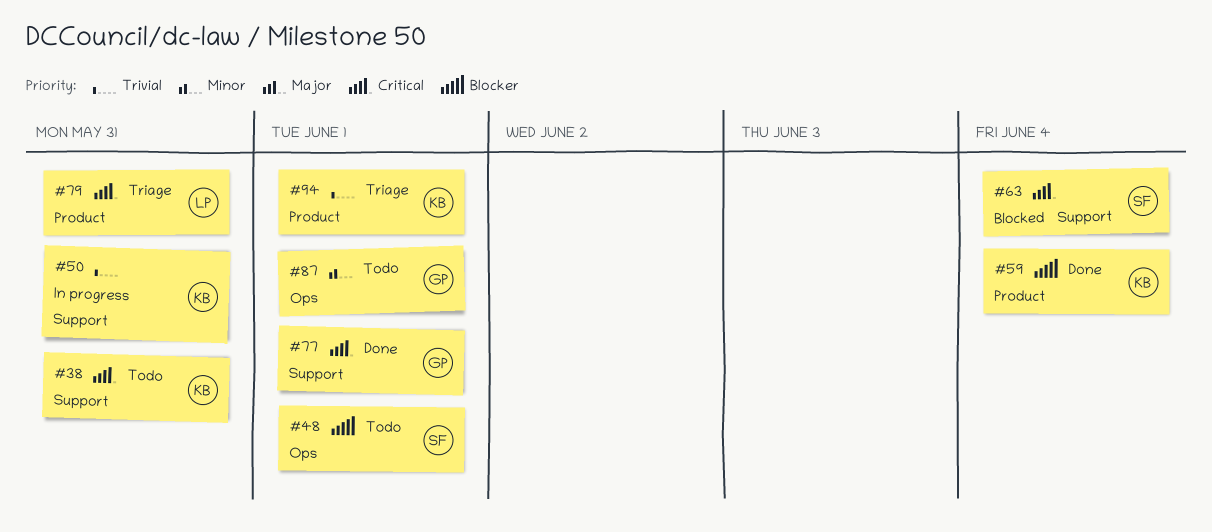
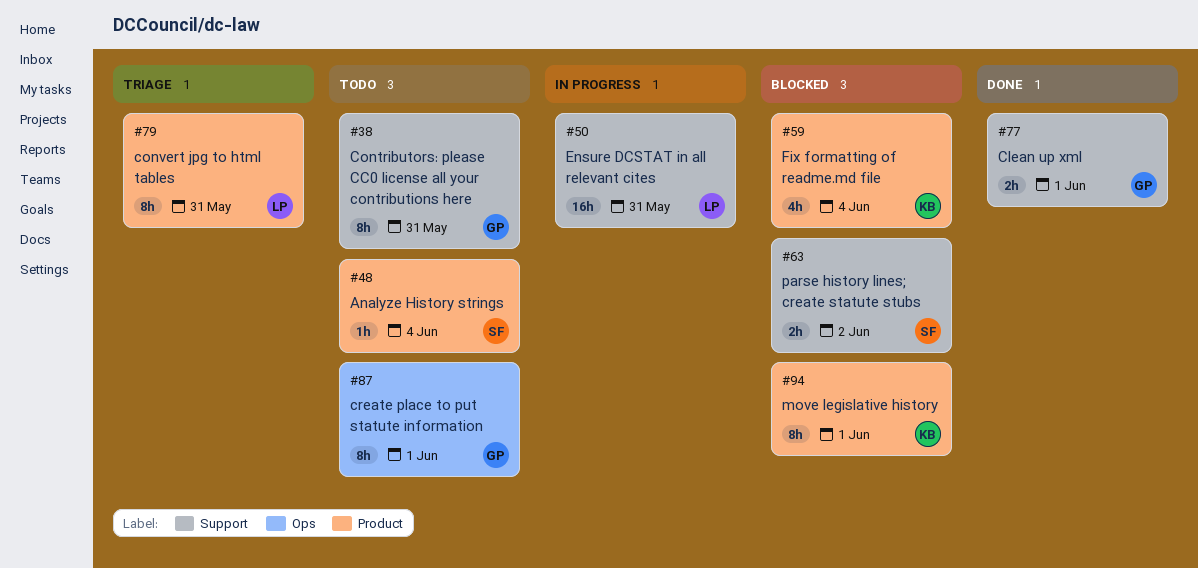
#38, owner: KB -> GP
#48, label: Ops -> Product
#48, due: Jun 1 -> Jun 4
#50, owner: KB -> LP
#59, status: Done -> Blocked
#63, due: Jun 4 -> Jun 2
#94, status: Triage -> Blocked

